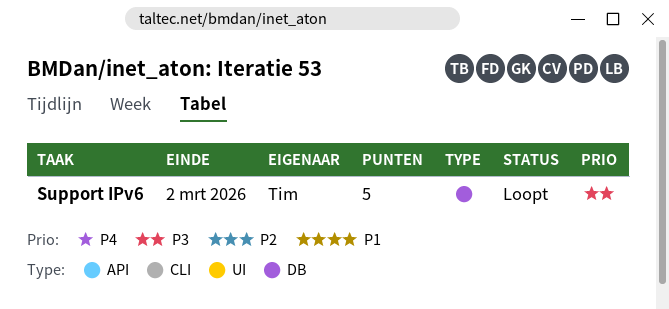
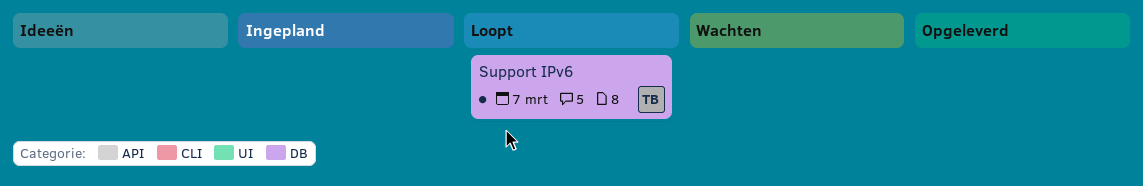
Support IPv6, estimate: 5 -> 1
Support IPv6, due: Mar 2 -> Mar 7

